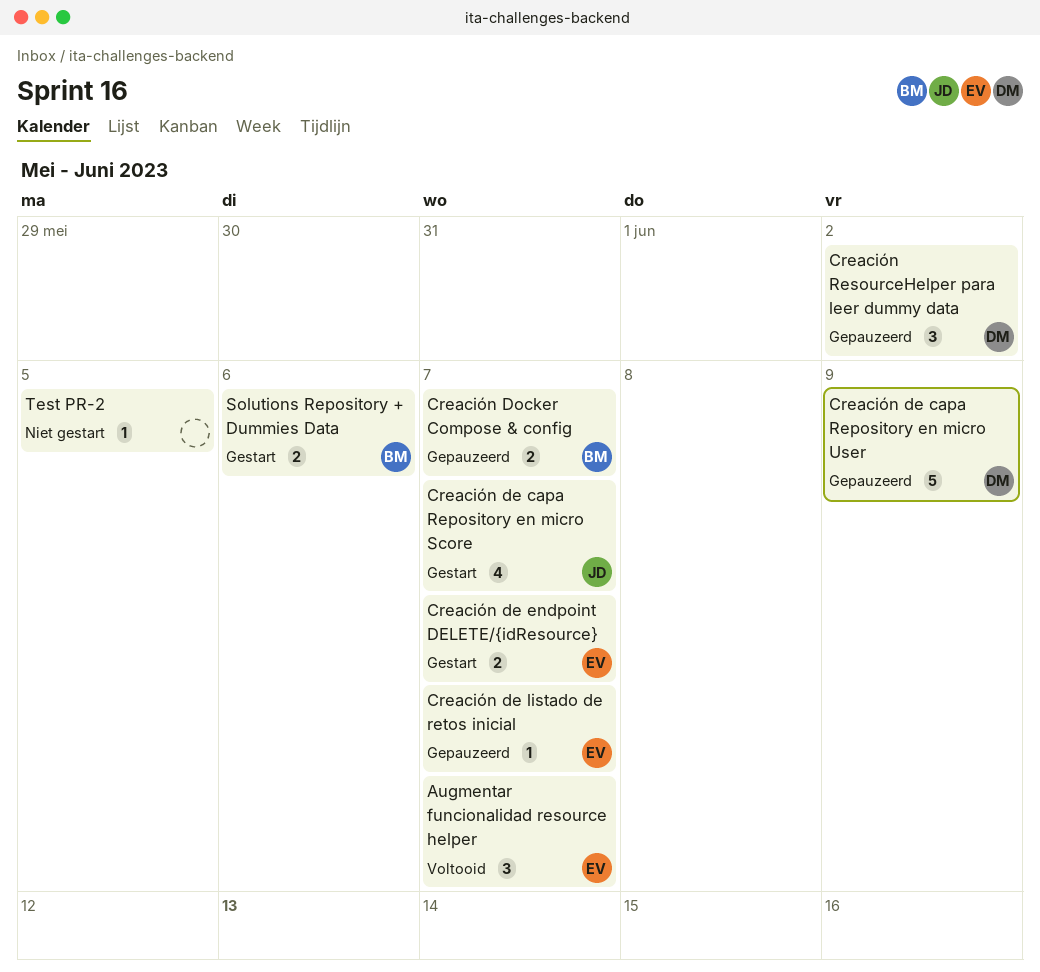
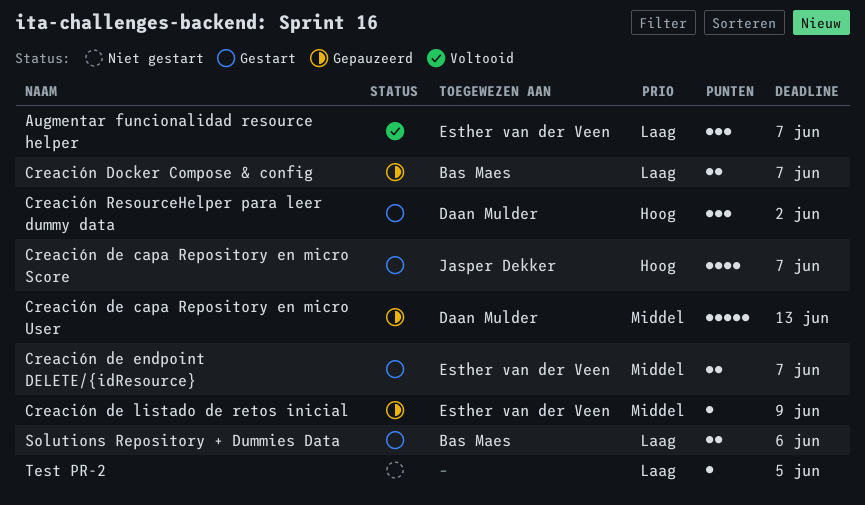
Creación de capa Repository en micro User, due: Jun 9 -> Jun 13
Creación de listado de retos inicial, due: Jun 7 -> Jun 9
Creación ResourceHelper para leer dummy data, status: Gepauzeerd -> Gestart

